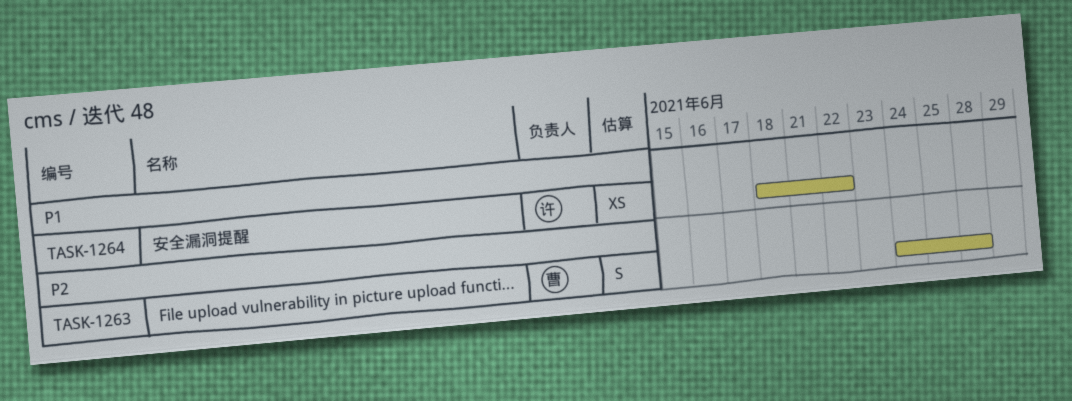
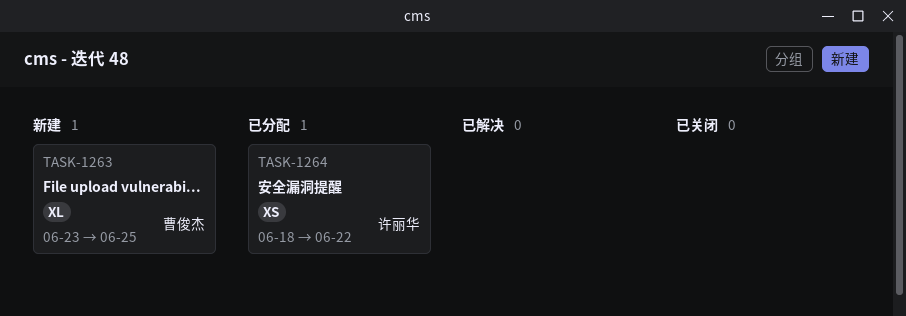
TASK-1263, estimate: S -> XL
TASK-1263, start: Jun 24 -> Jun 23
TASK-1263, due: Jun 28 -> Jun 25

